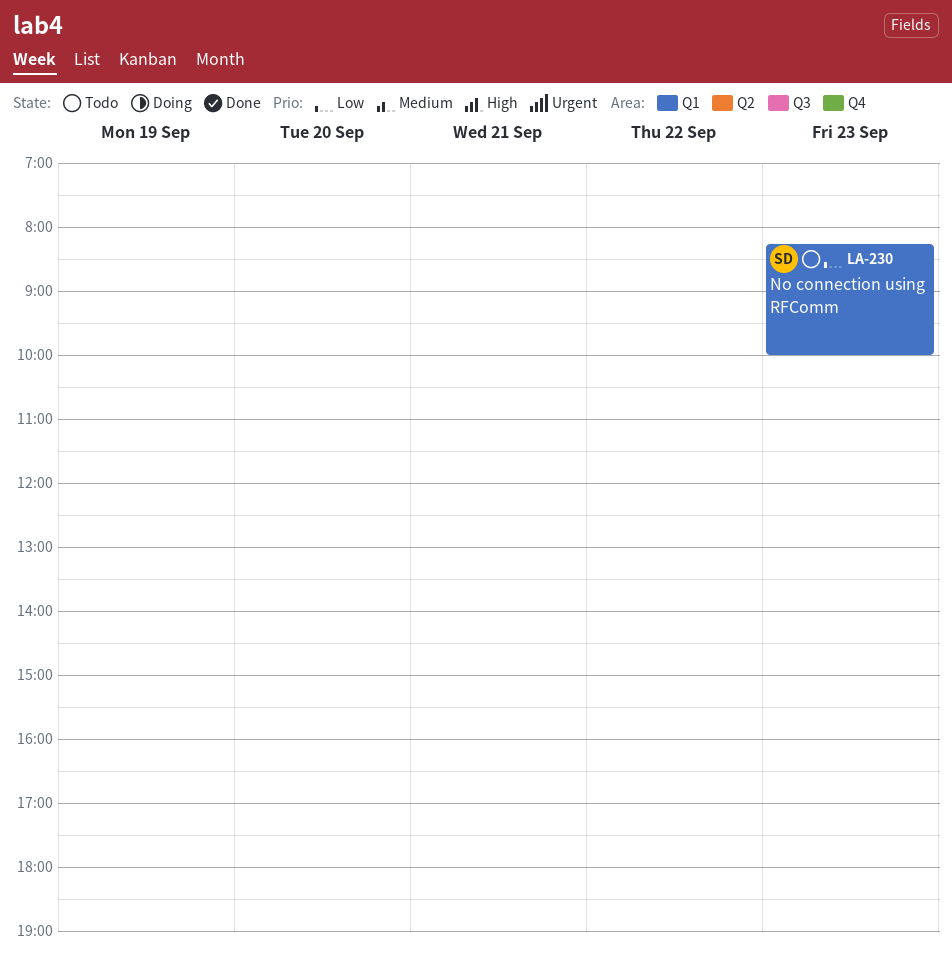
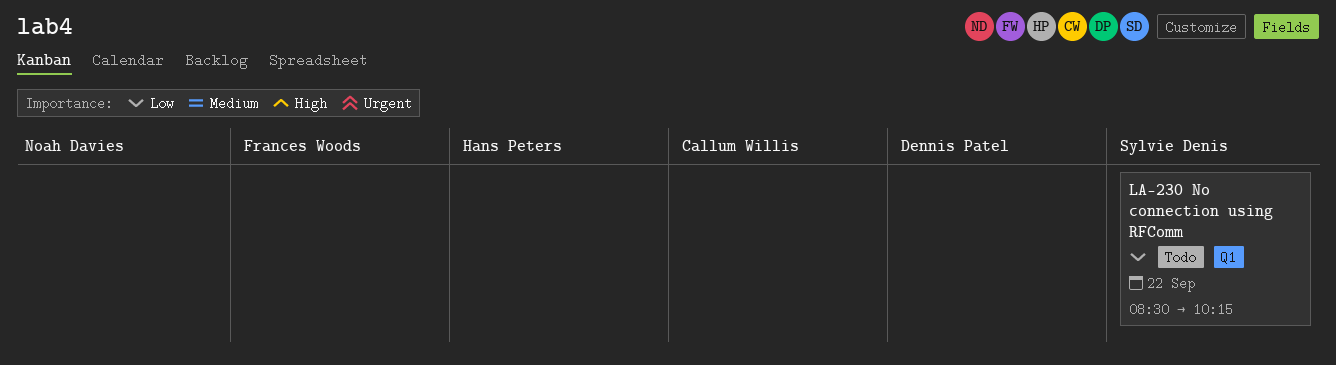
LA-230, day: Sep 23 -> Sep 22
LA-230, begins: 08:15 -> 08:30
LA-230, ends: 10:00 -> 10:15

